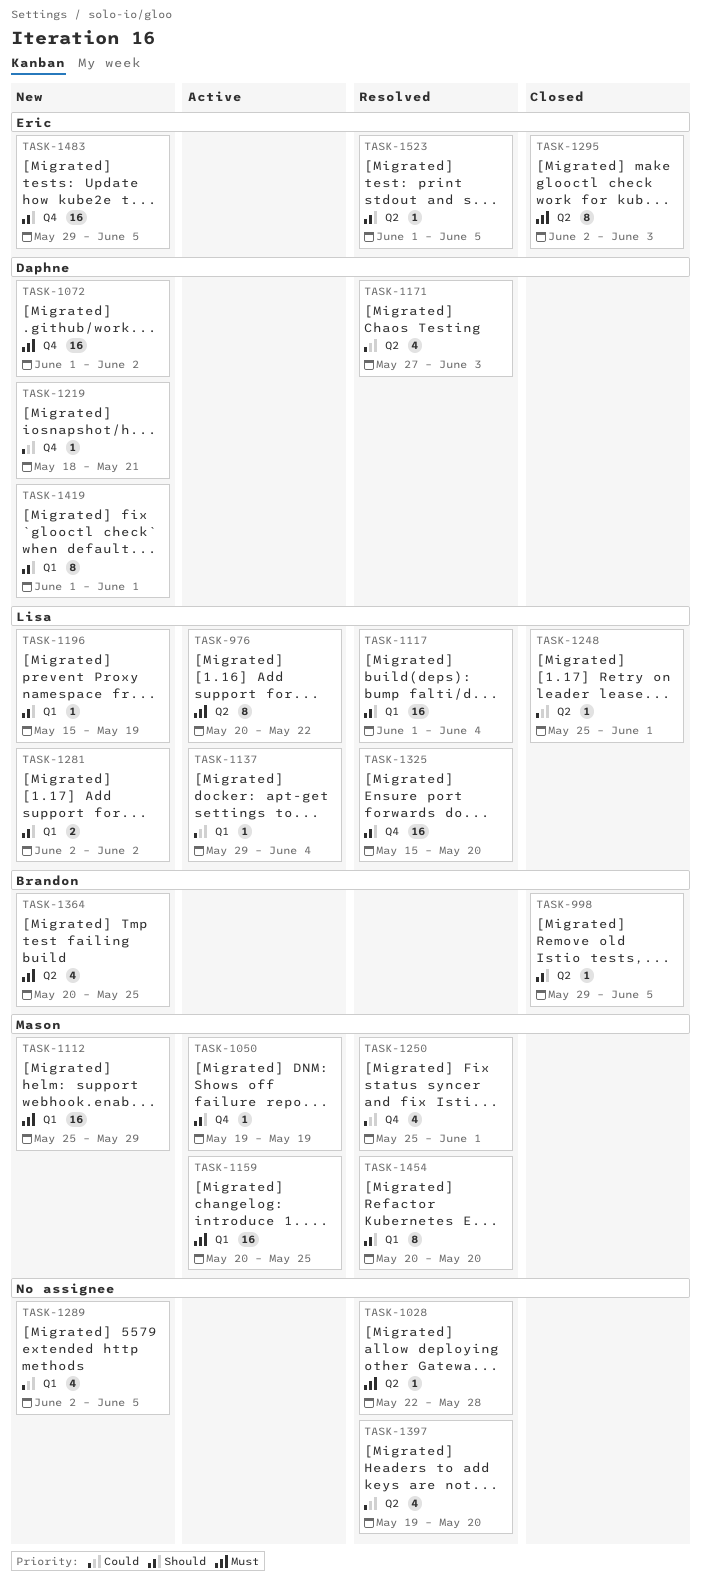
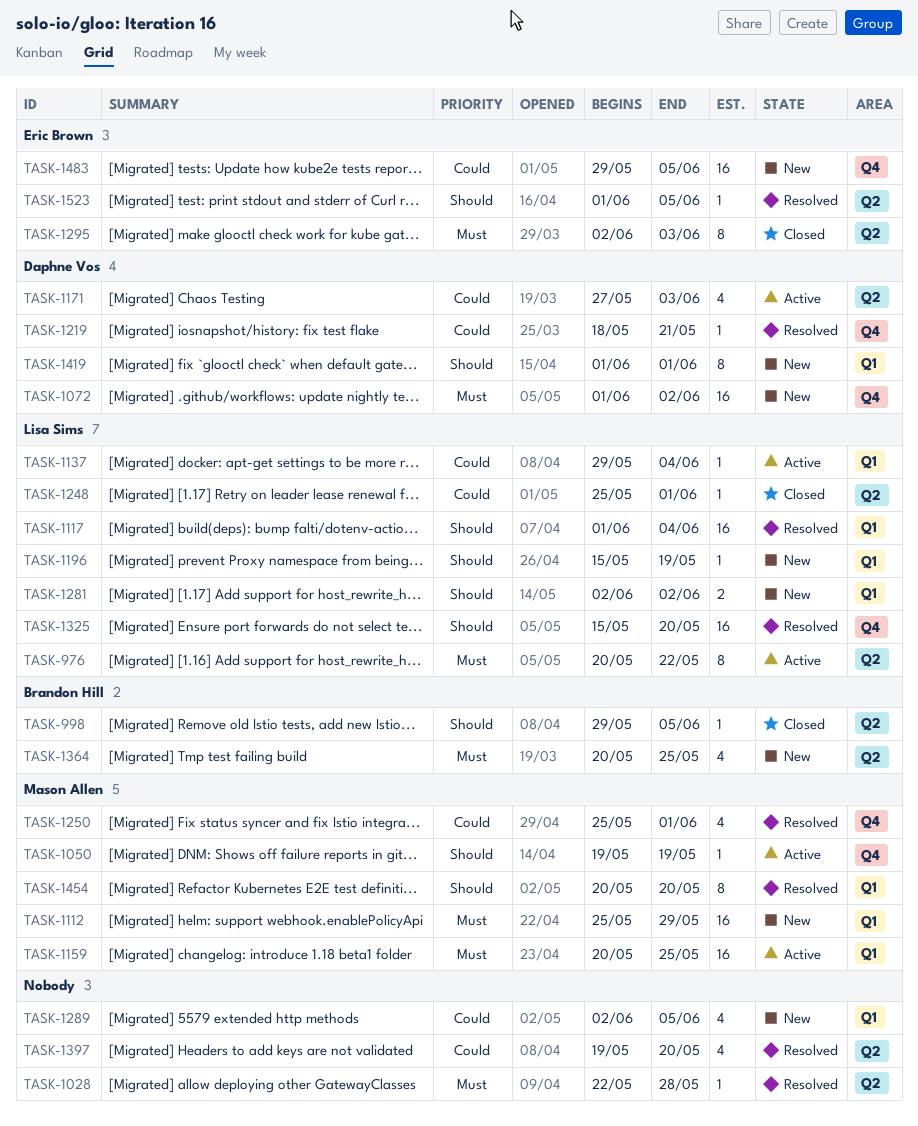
TASK-1171, status: Resolved -> Active
TASK-1219, status: New -> Resolved
TASK-1483, priority: Should -> Could

